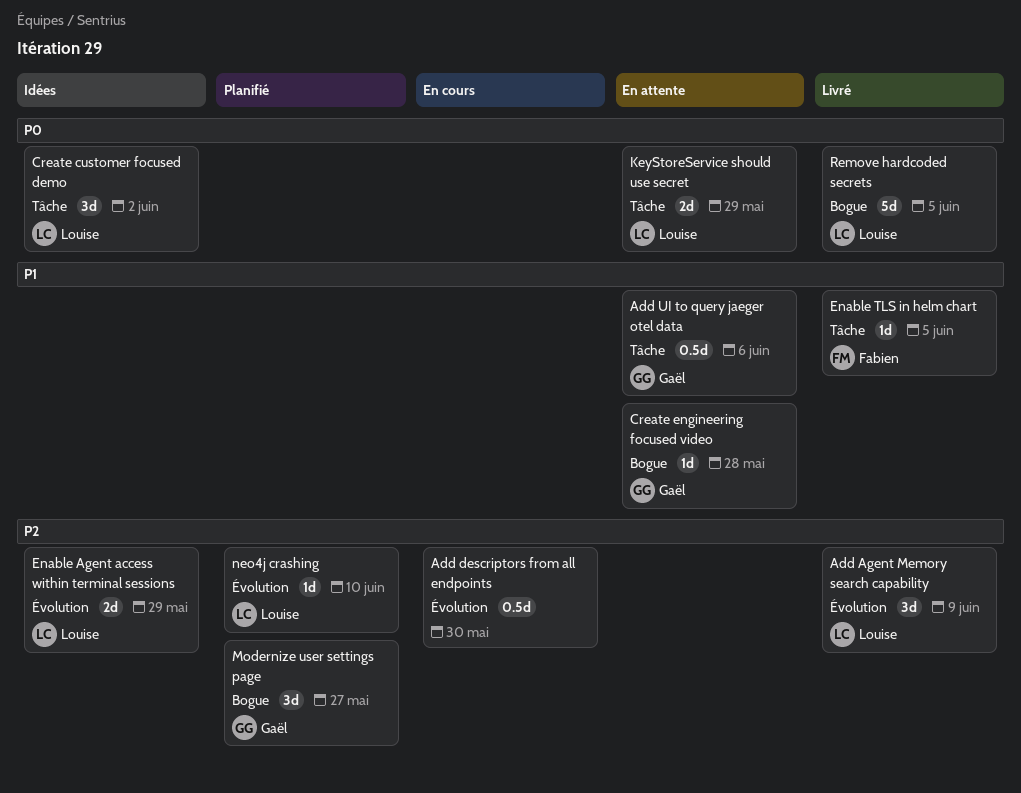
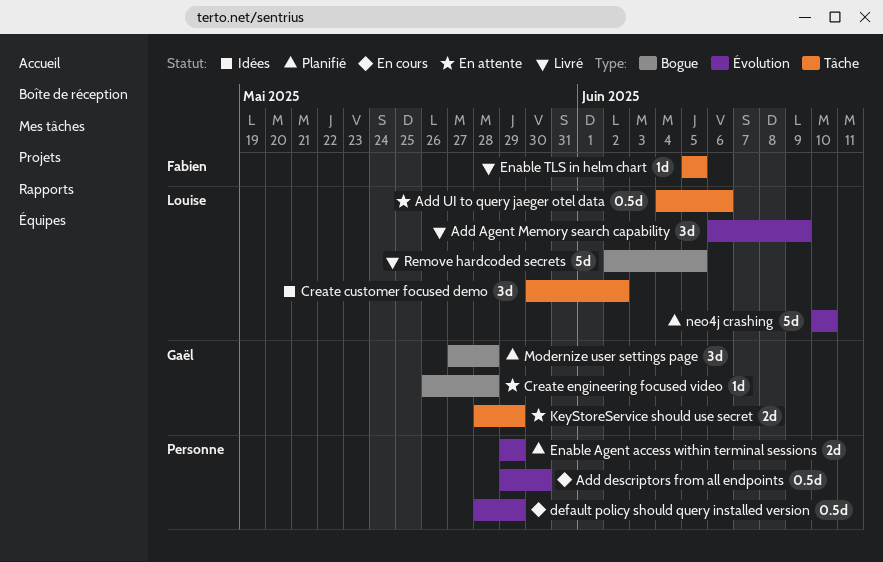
Add UI to query jaeger otel data, owner: Gaël -> Louise
default policy should query installed version: none -> present
Enable Agent access within terminal sessions, status: Idées -> Planifié
Enable Agent access within terminal sessions, owner: Louise -> none
KeyStoreService should use secret, owner: Louise -> Gaël
Modernize user settings page, due: May 27 -> May 28
neo4j crashing, estimate: 1d -> 5d

